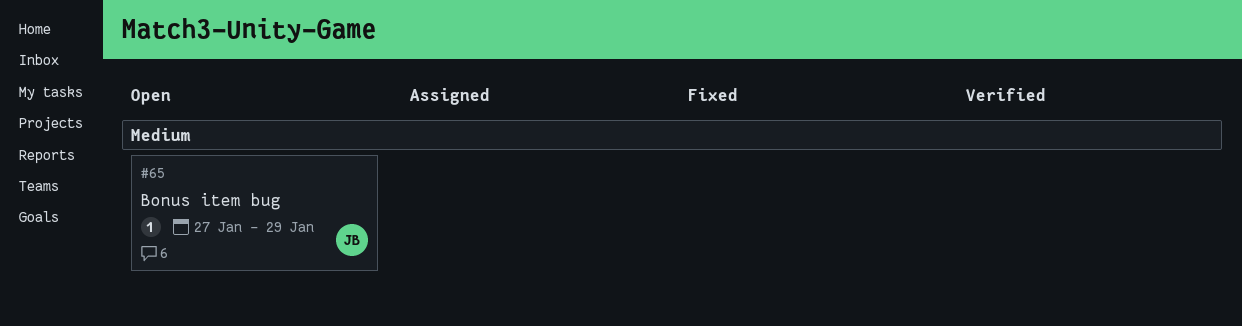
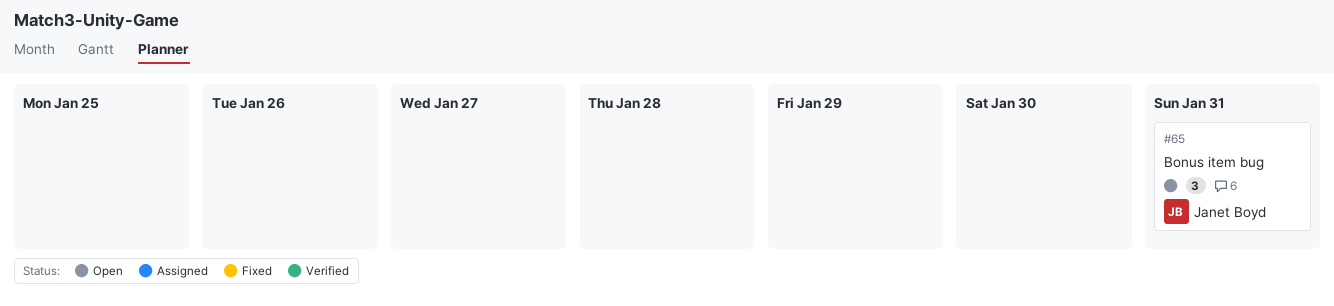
#65, estimate: 1 -> 3
#65, due: Jan 29 -> Jan 31

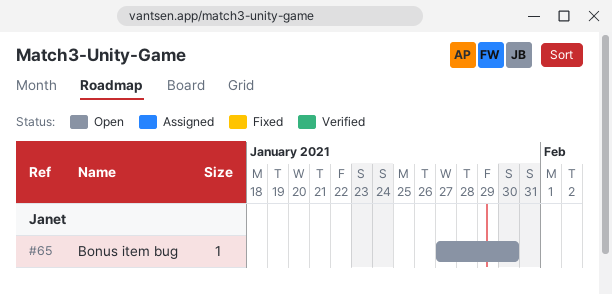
#65, estimate: 3 -> 1
#65, due: Jan 31 -> Jan 30

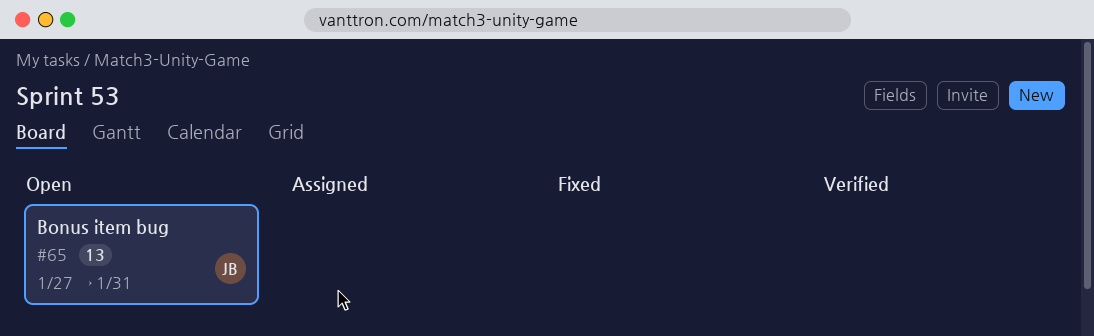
#65, estimate: 1 -> 13
#65, due: Jan 30 -> Jan 31

